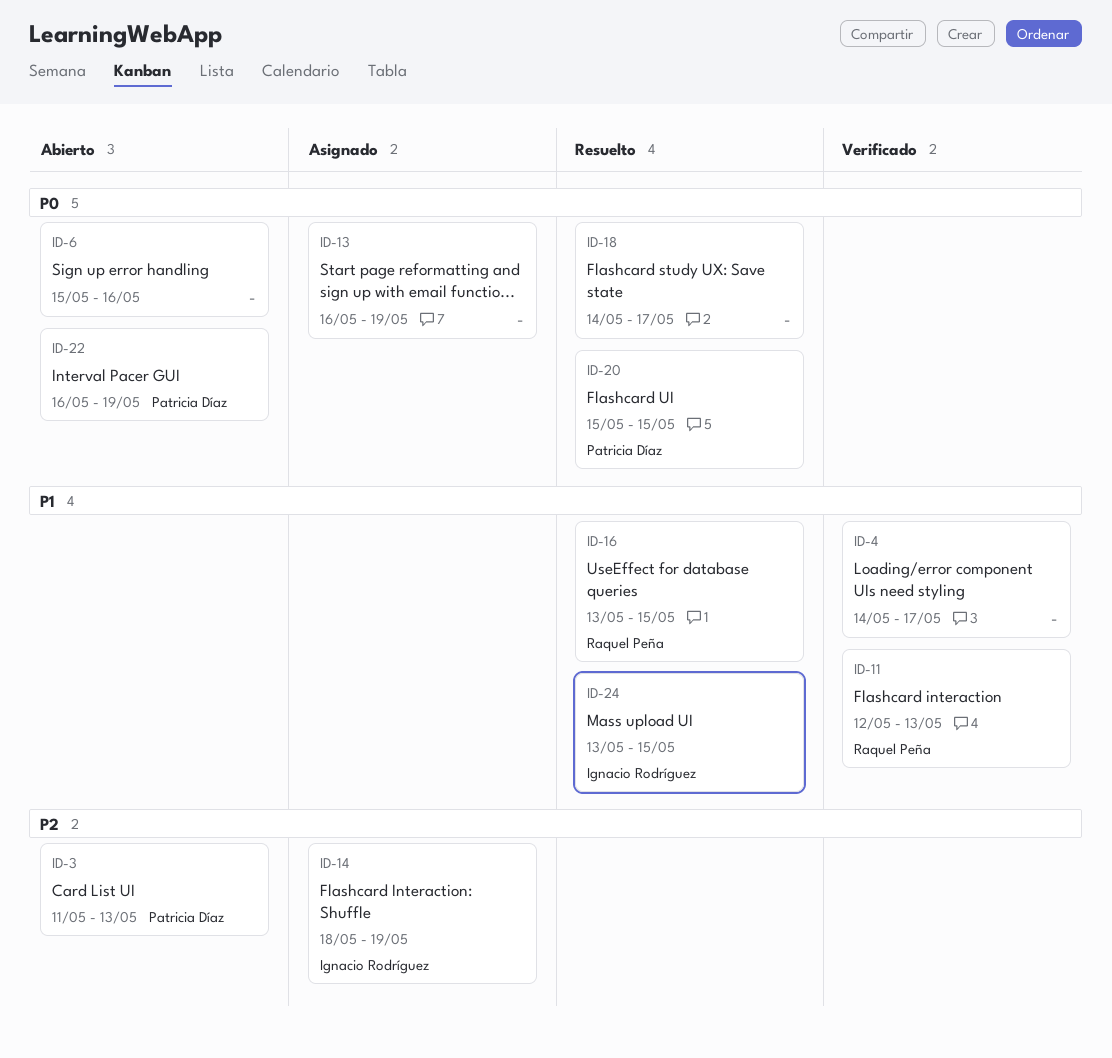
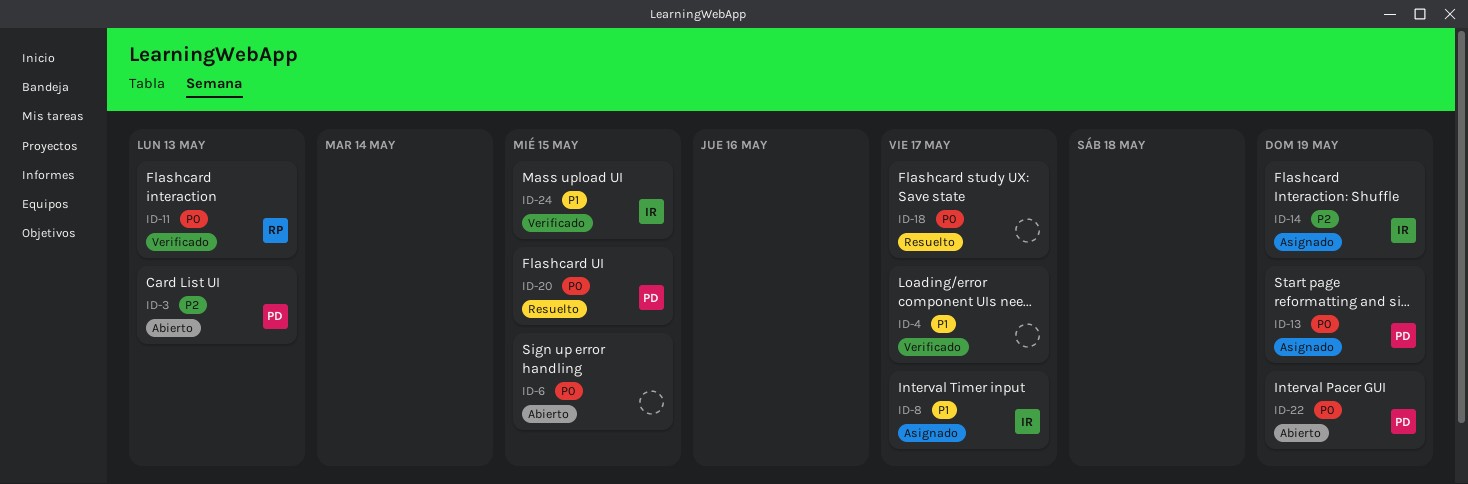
ID-6, due: May 16 -> May 15
ID-8: none -> present
ID-11, priority: P1 -> P0
ID-13, owner: none -> Patricia Díaz
ID-16: present -> none
ID-24, status: Resuelto -> Verificado

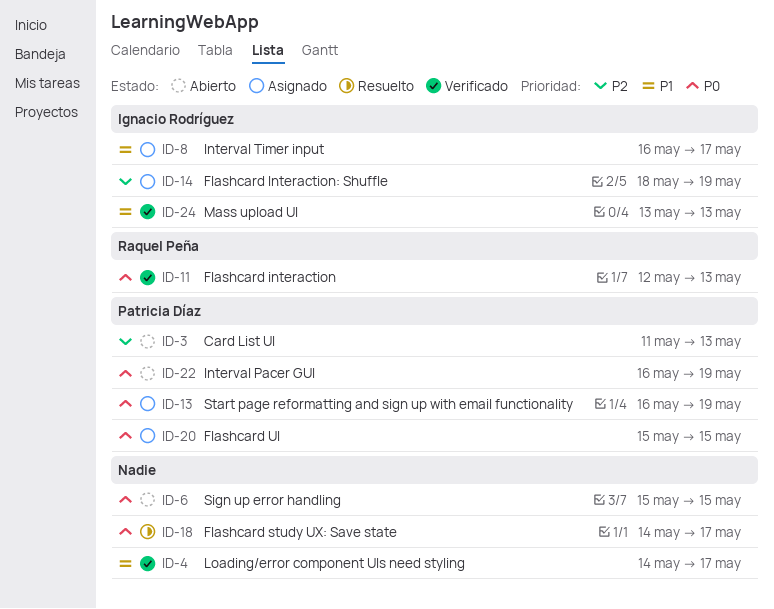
ID-20, status: Resuelto -> Asignado
ID-24, due: May 15 -> May 13

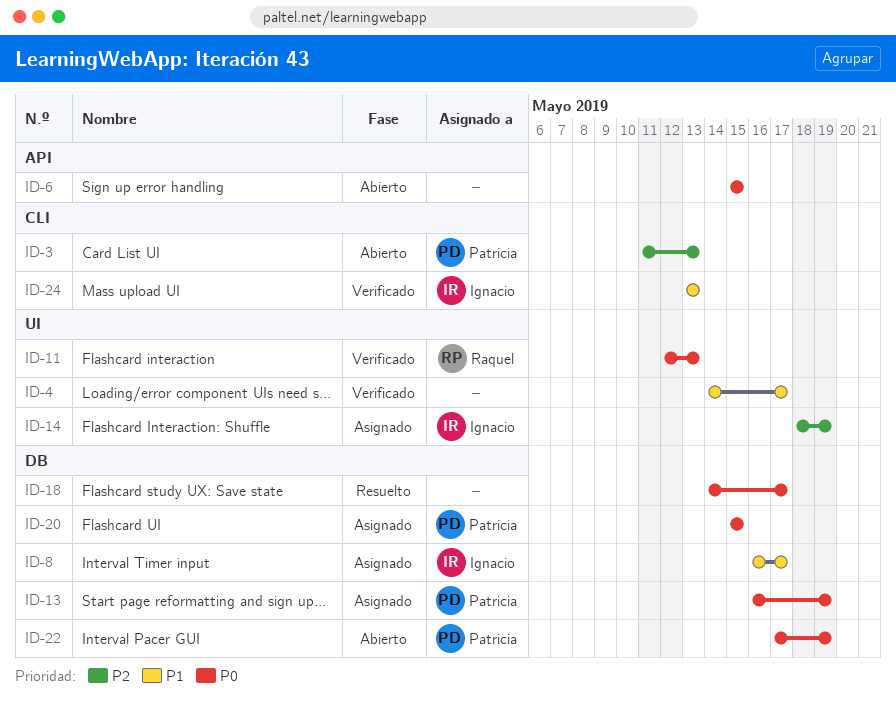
ID-22, start: May 16 -> May 17

